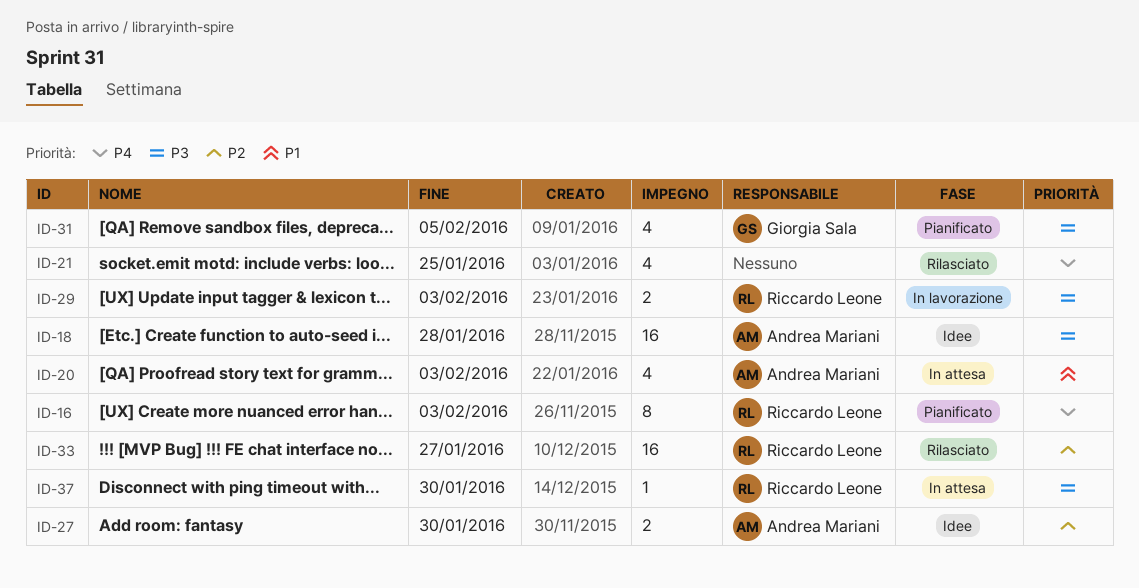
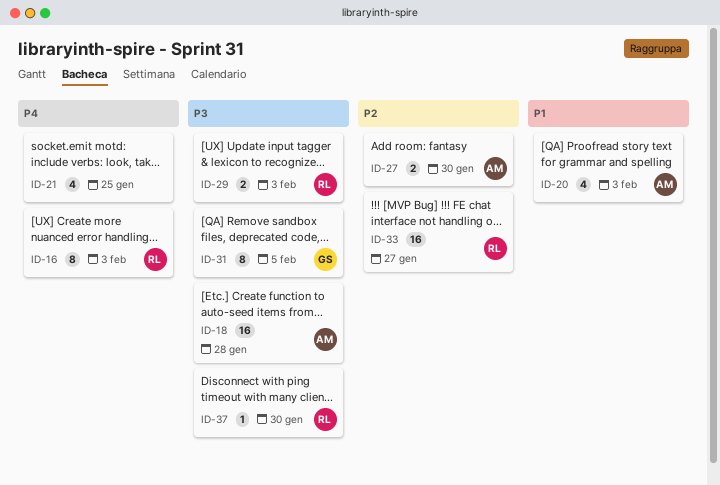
ID-31, estimate: 4 -> 8

